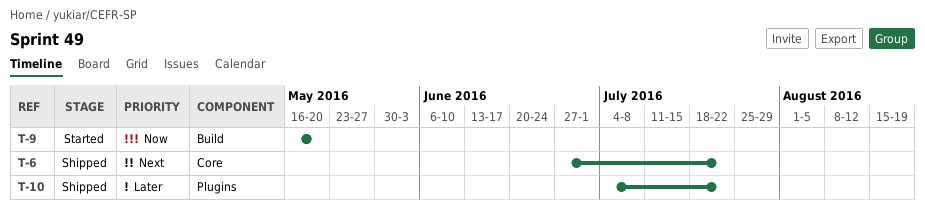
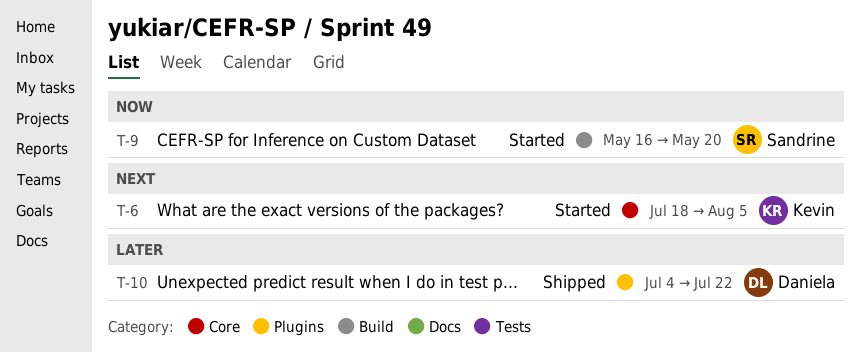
T-6, status: Shipped -> Started
T-6, start: Jun 27 -> Jul 18
T-6, due: Jul 22 -> Aug 5

